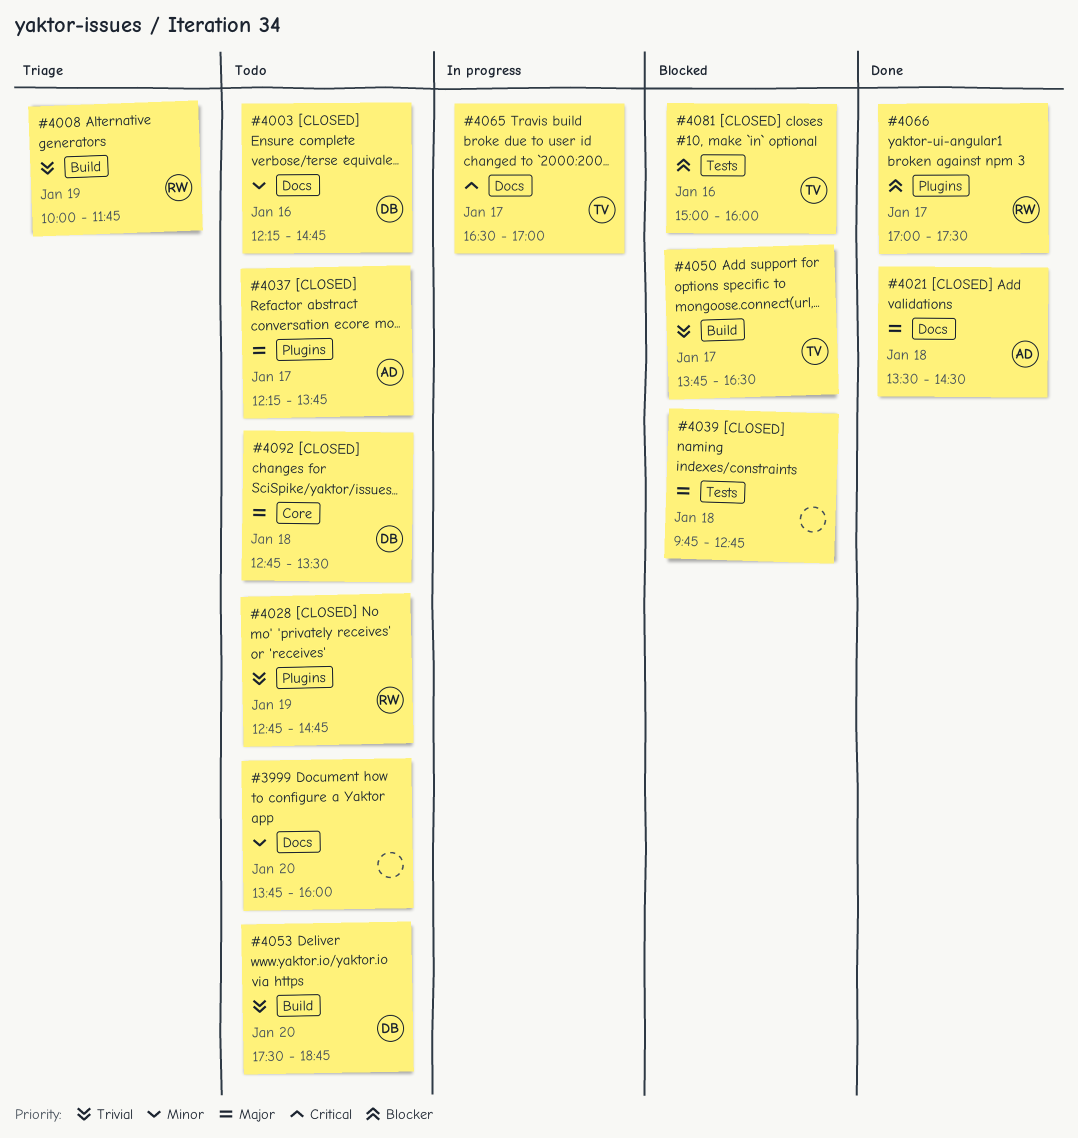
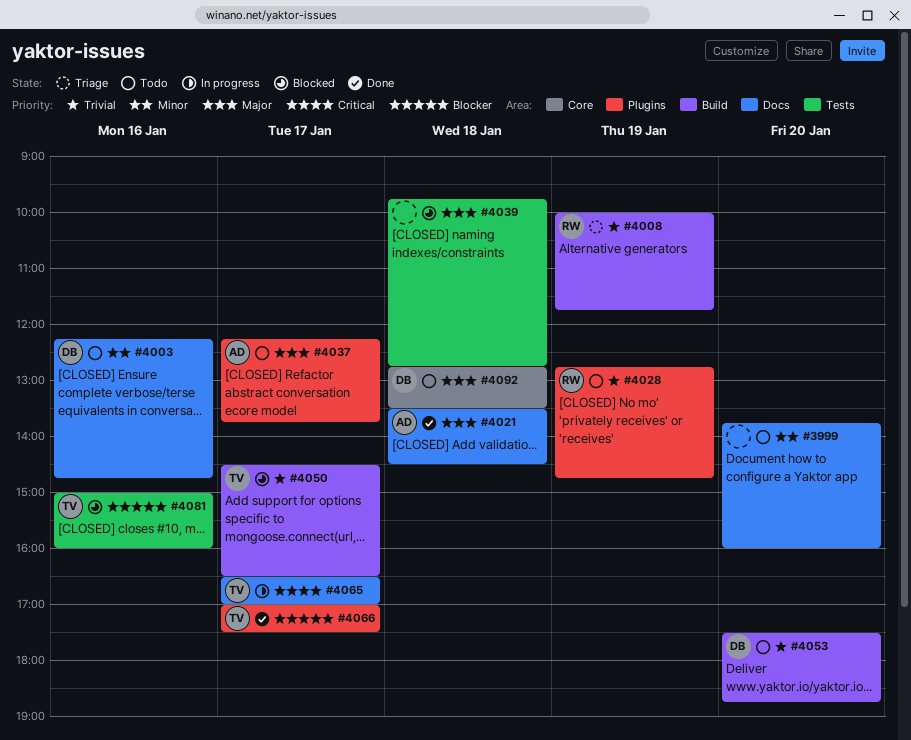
#4050, begins: 13:45 -> 14:30
#4066, owner: RW -> TV

